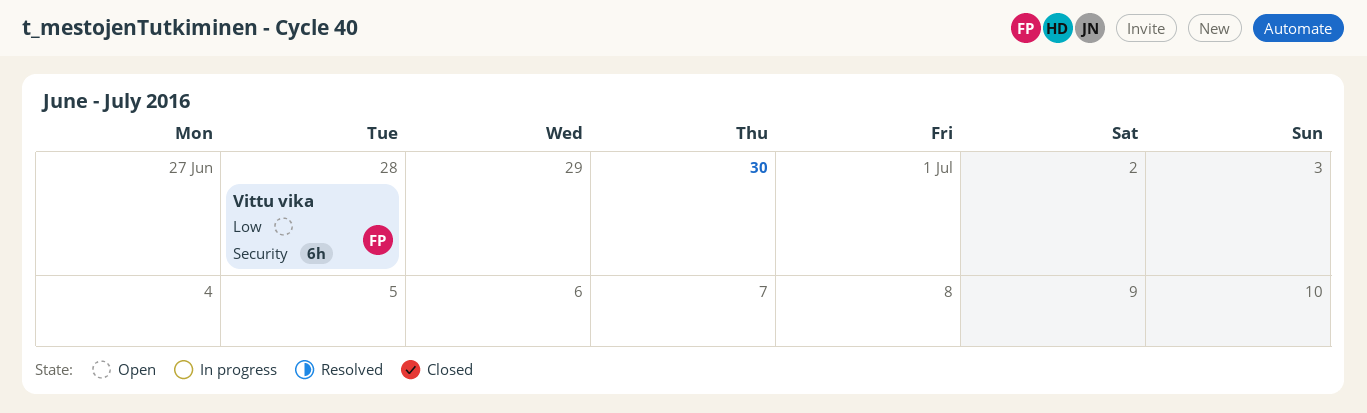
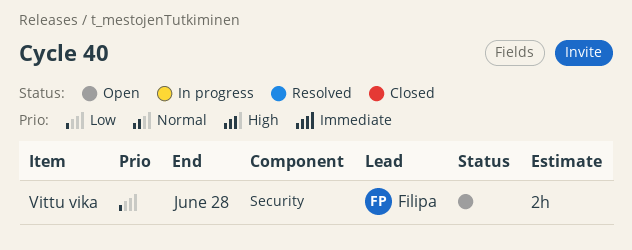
Vittu vika, estimate: 6h -> 2h

